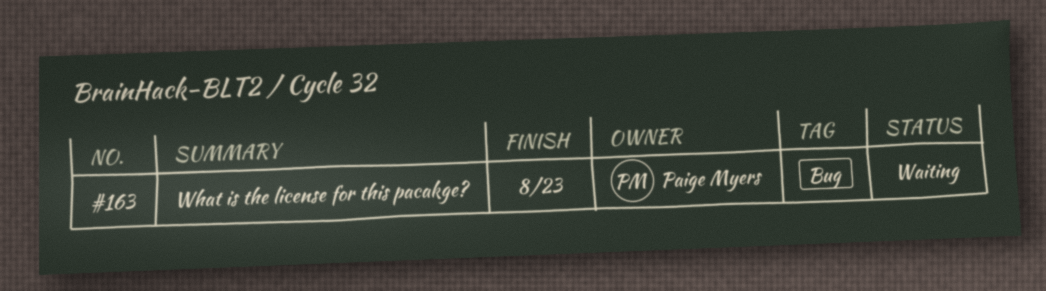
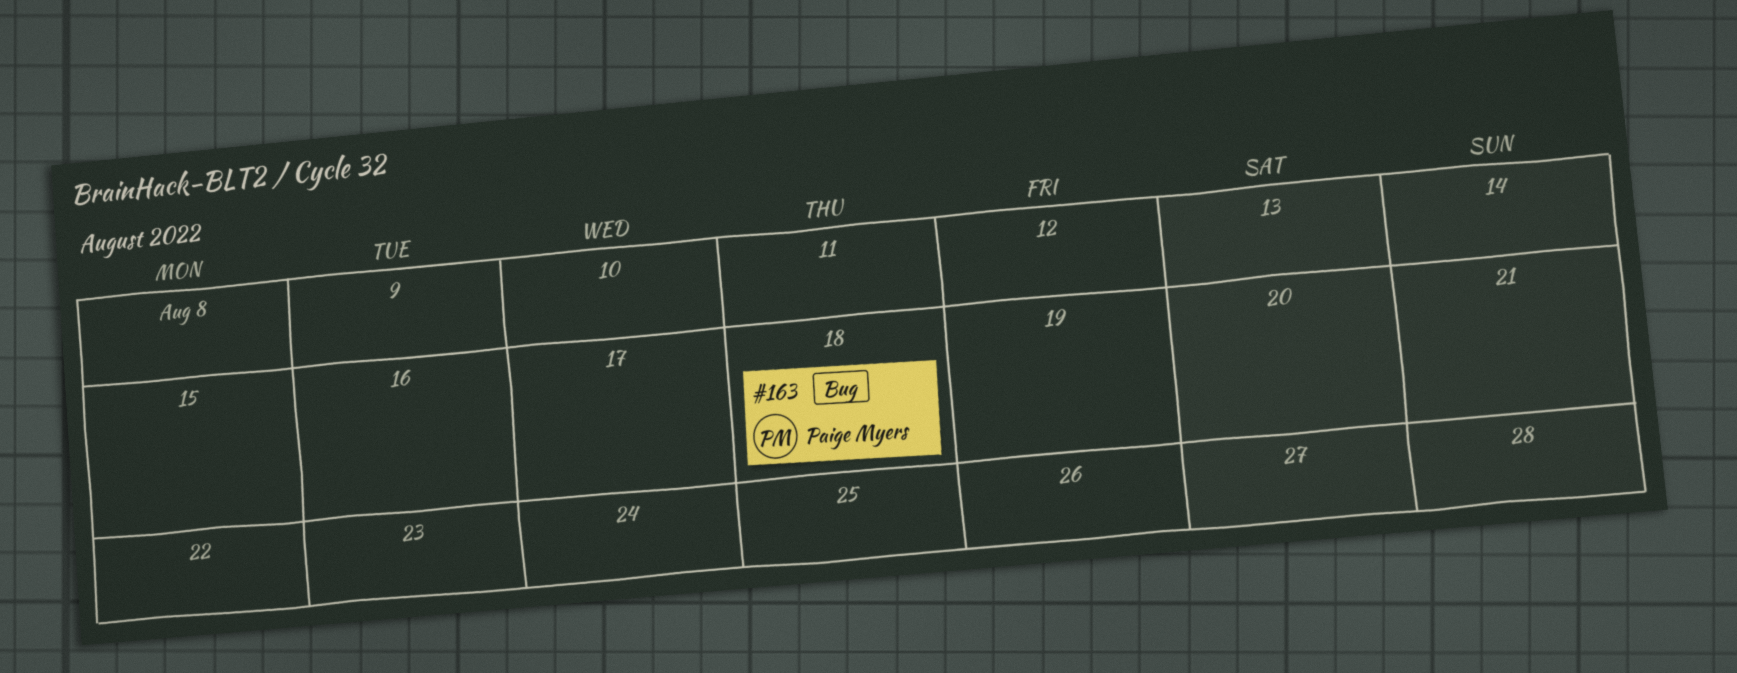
#163, due: Aug 23 -> Aug 18

